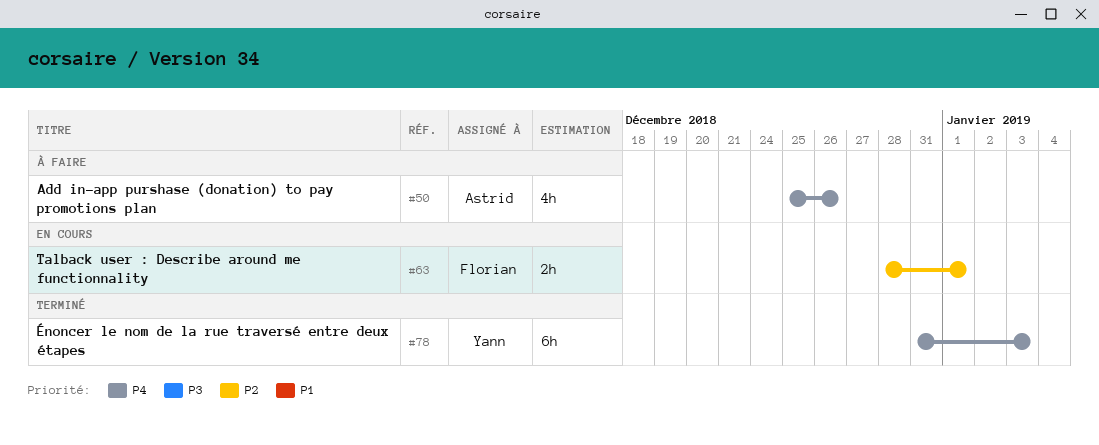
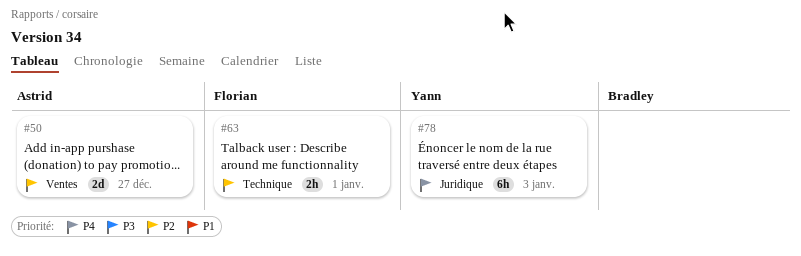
#50, priority: P4 -> P2
#50, estimate: 4h -> 2d
#50, due: Dec 26 -> Dec 27

